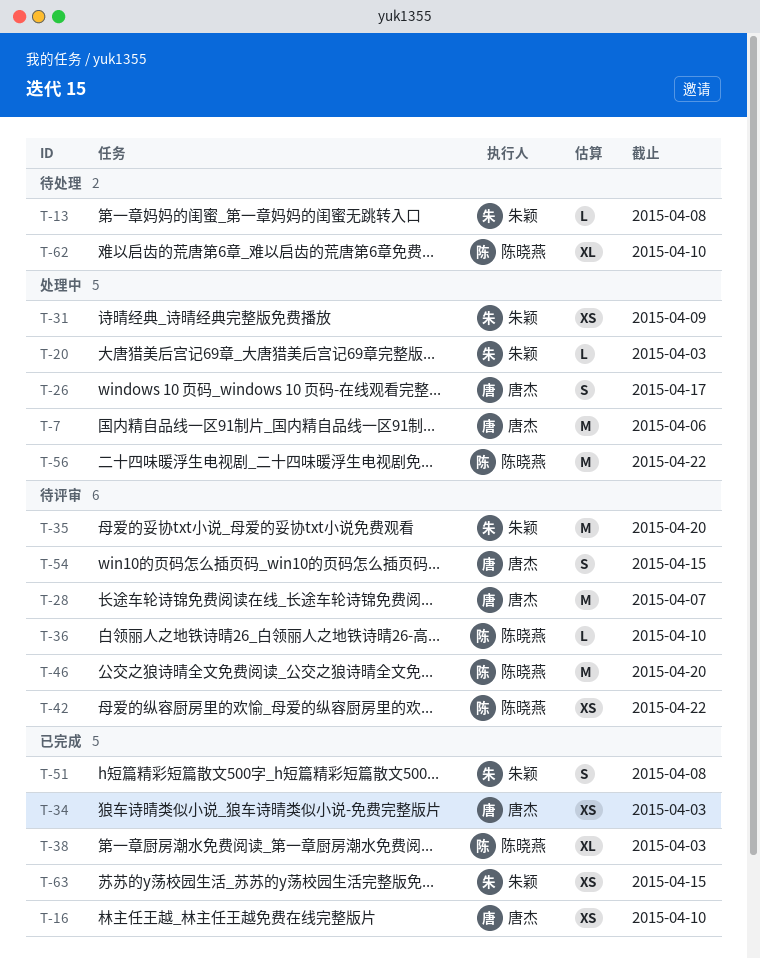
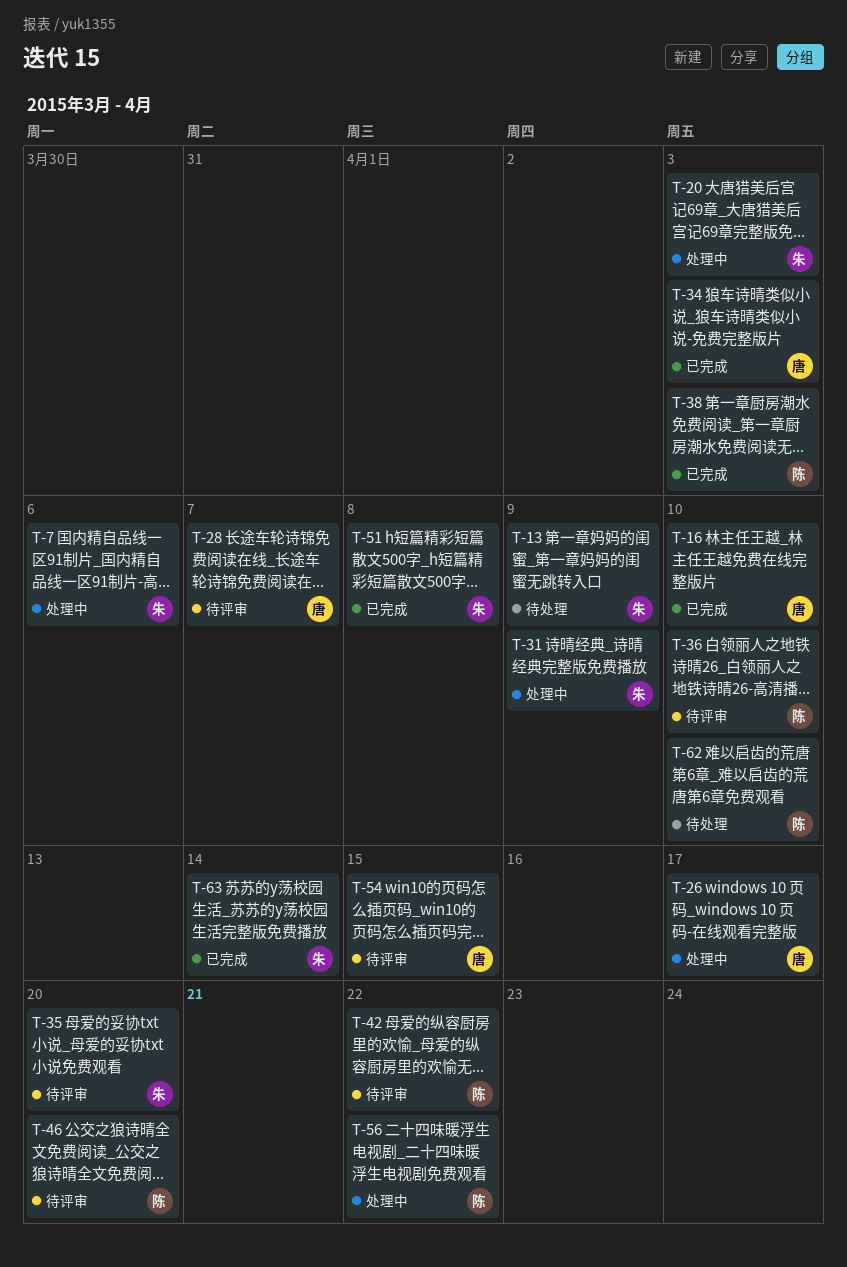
T-7, owner: 唐杰 -> 朱颖
T-13, due: Apr 8 -> Apr 9
T-63, due: Apr 15 -> Apr 14

